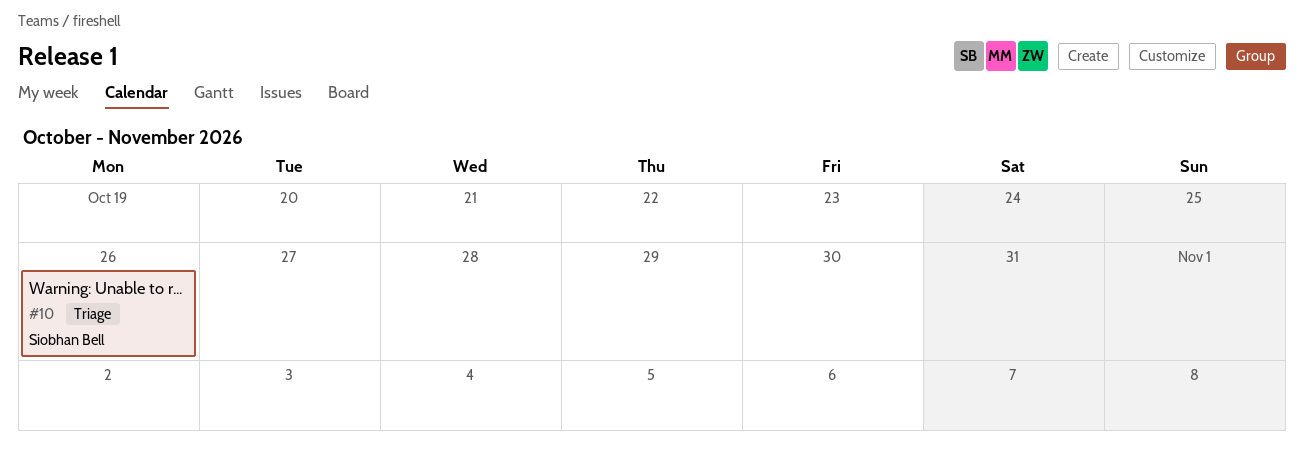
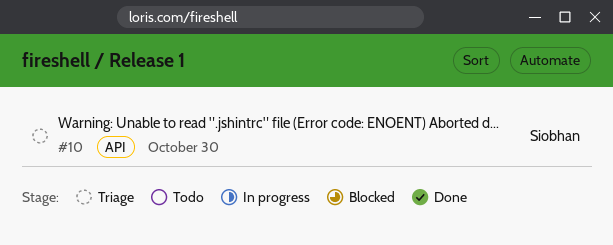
#10, due: Oct 26 -> Oct 30

